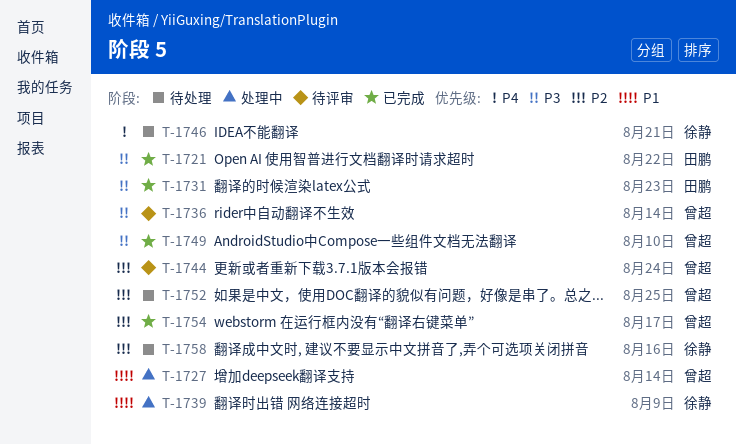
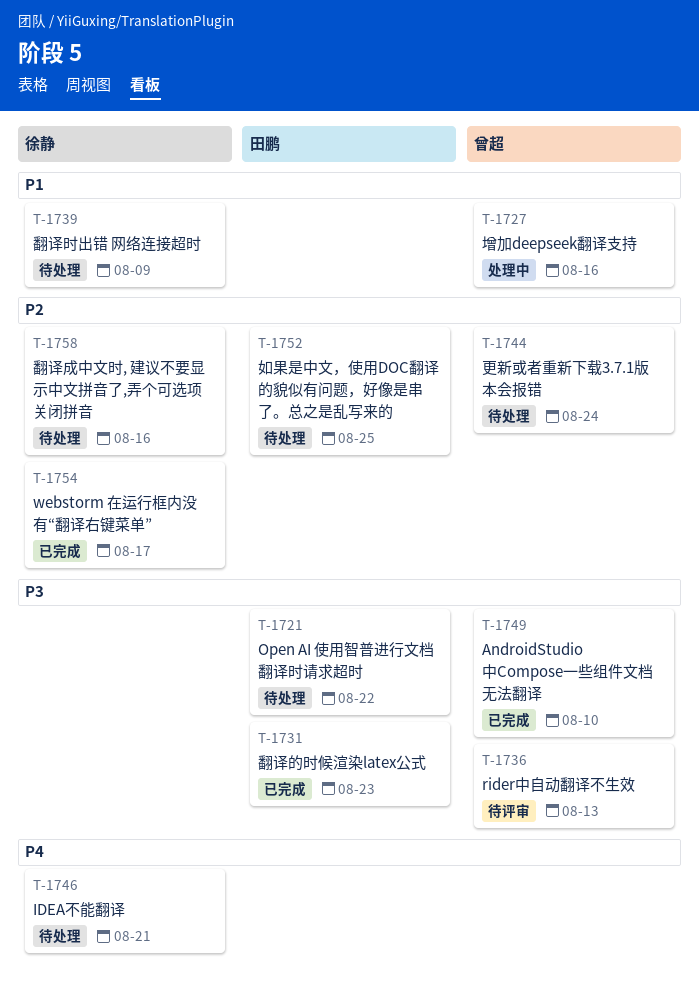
T-1721, status: 已完成 -> 待处理
T-1727, due: Aug 14 -> Aug 16
T-1736, due: Aug 14 -> Aug 13
T-1739, status: 处理中 -> 待处理
T-1744, status: 待评审 -> 待处理
T-1752, owner: 曾超 -> 田鹏
T-1754, owner: 曾超 -> 徐静

